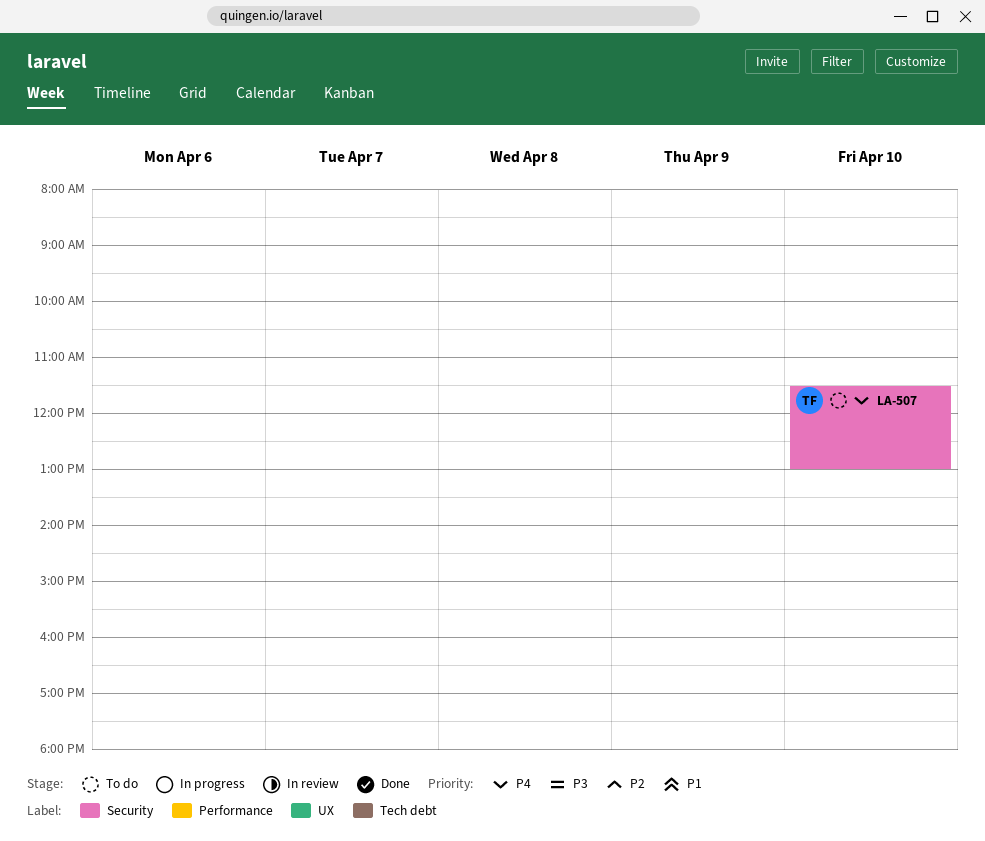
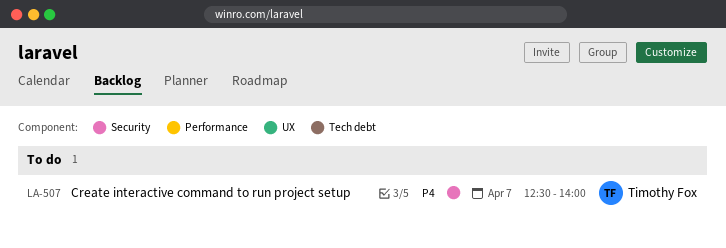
LA-507, day: Apr 10 -> Apr 7
LA-507, begins: 11:30 -> 12:30
LA-507, ends: 13:00 -> 14:00

